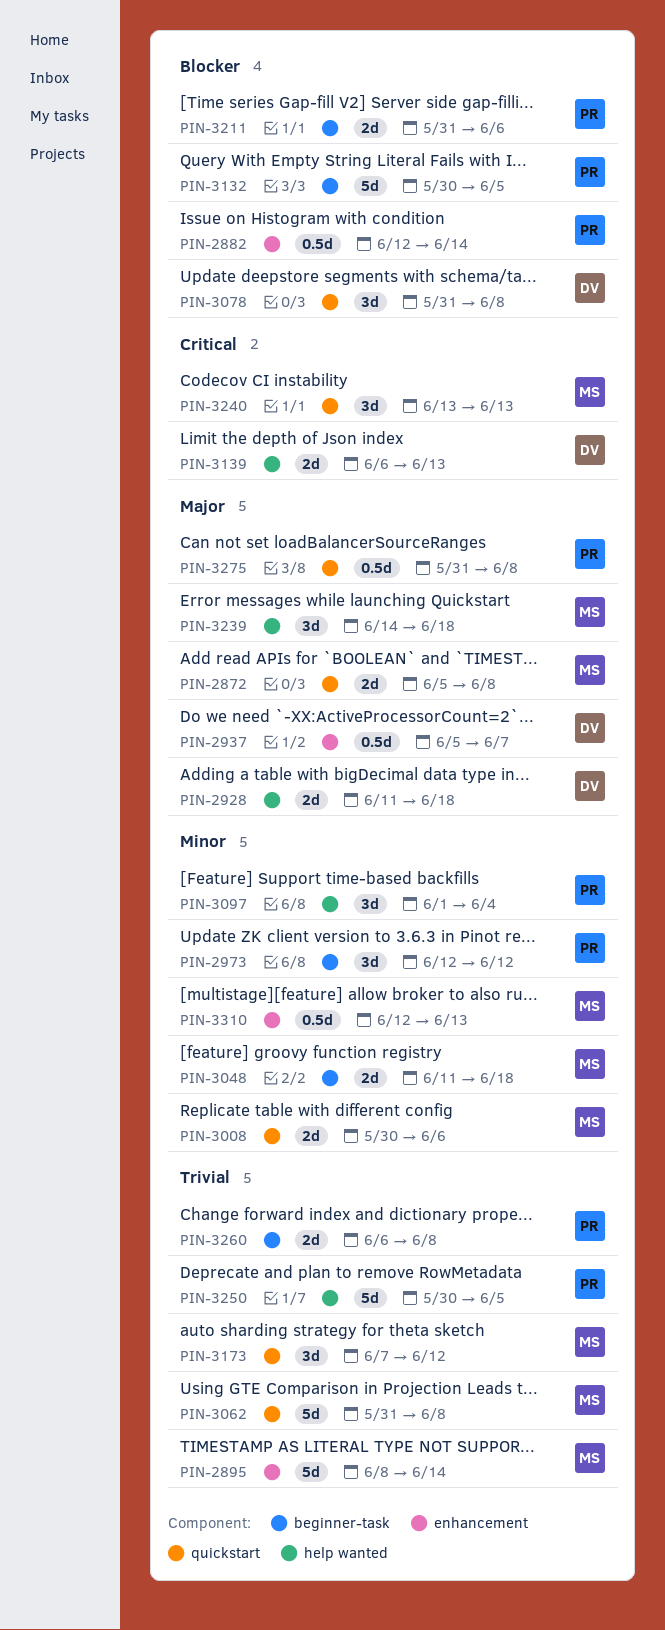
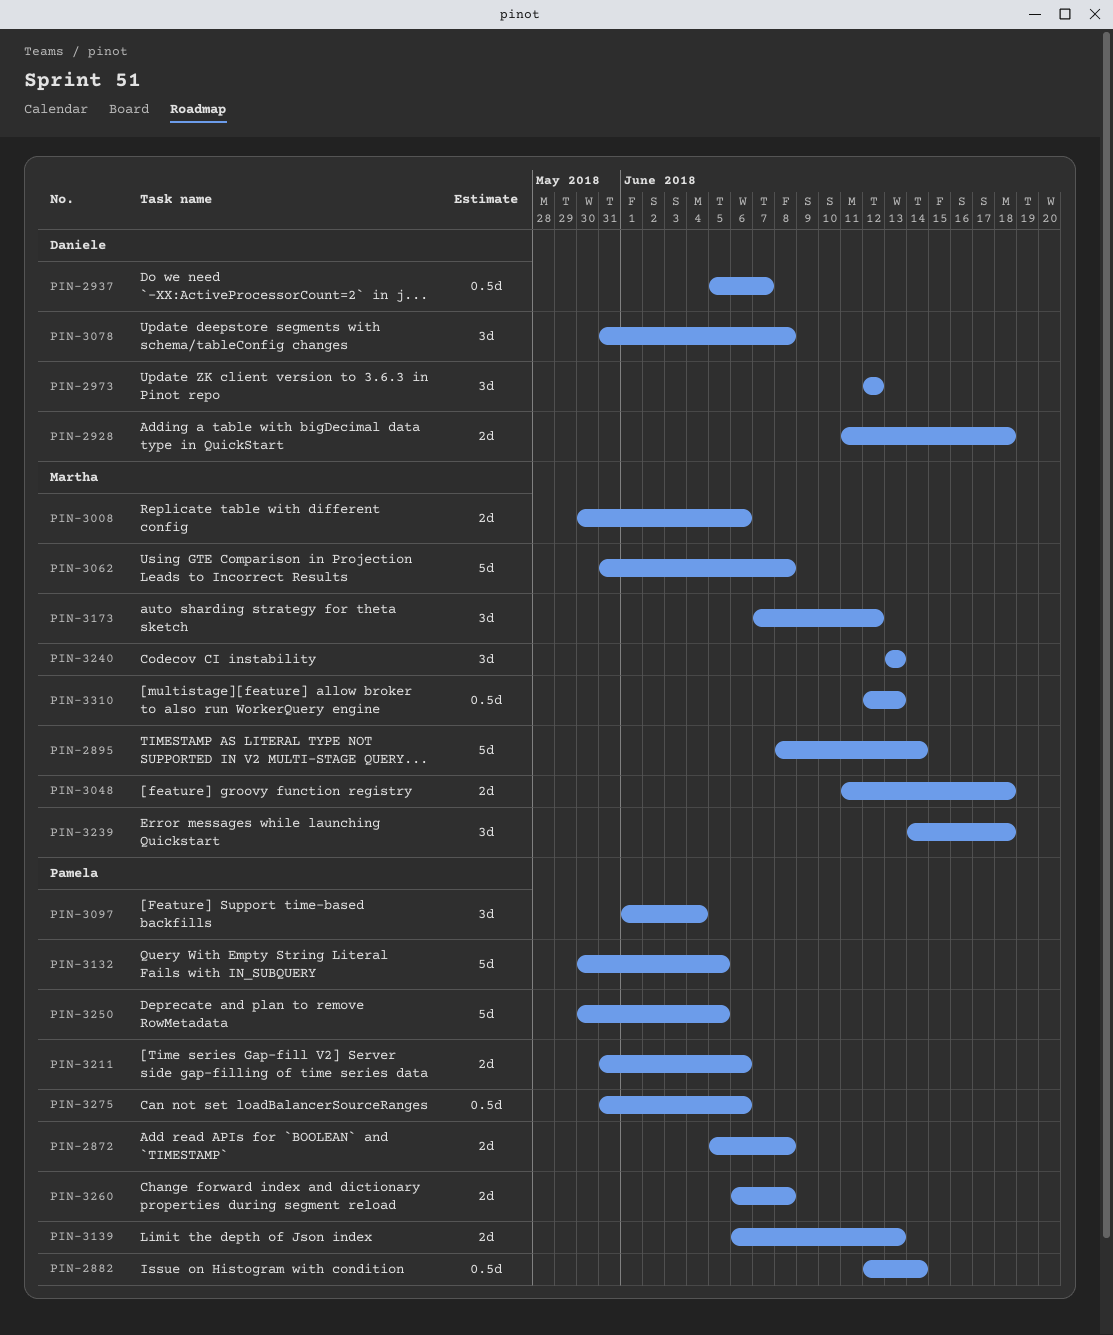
PIN-2872, owner: Martha -> Pamela
PIN-2973, owner: Pamela -> Daniele
PIN-3139, owner: Daniele -> Pamela
PIN-3275, due: Jun 8 -> Jun 6

